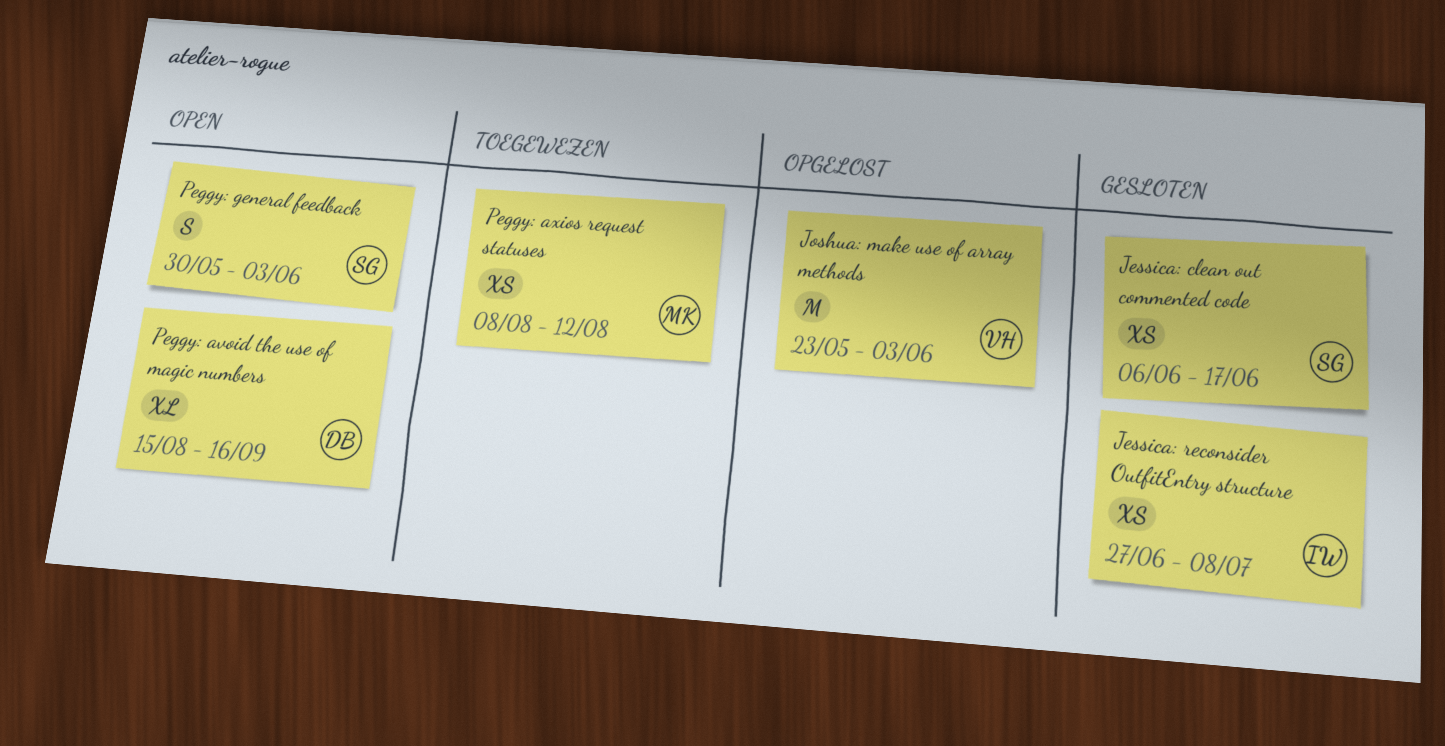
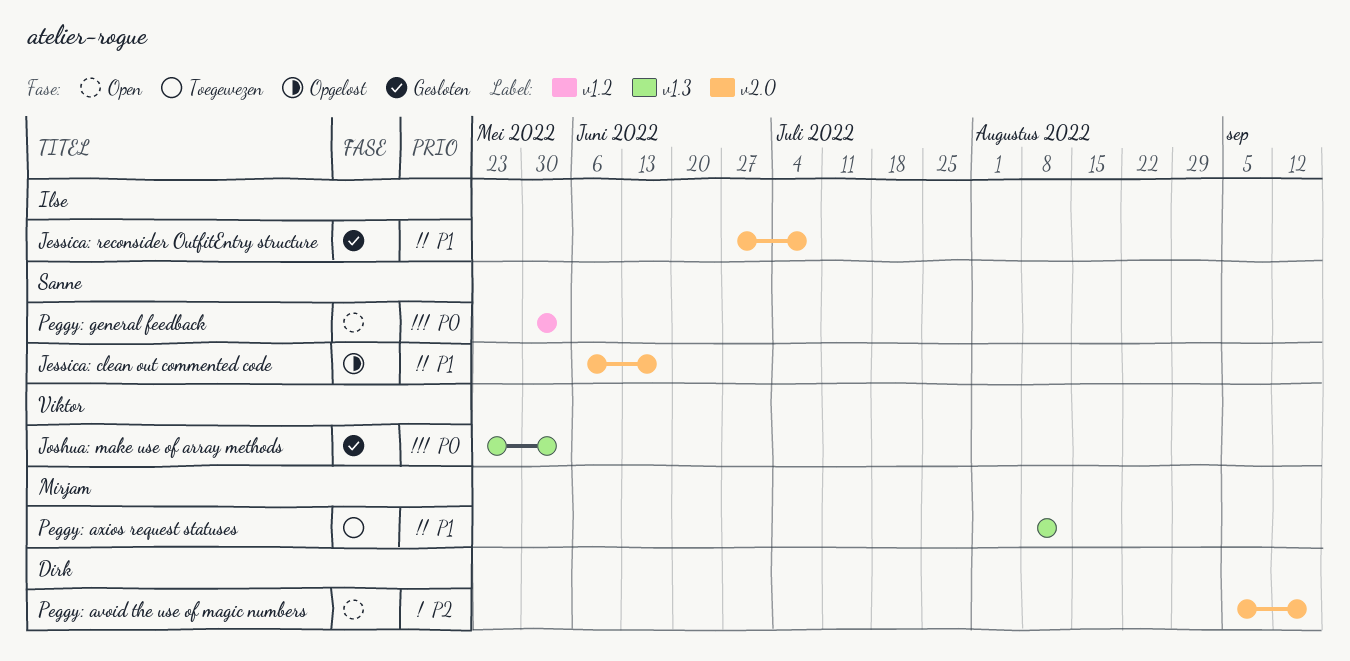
Jessica: clean out commented code, status: Gesloten -> Opgelost
Joshua: make use of array methods, status: Opgelost -> Gesloten
Peggy: avoid the use of magic numbers, start: Aug 15 -> Sep 5

